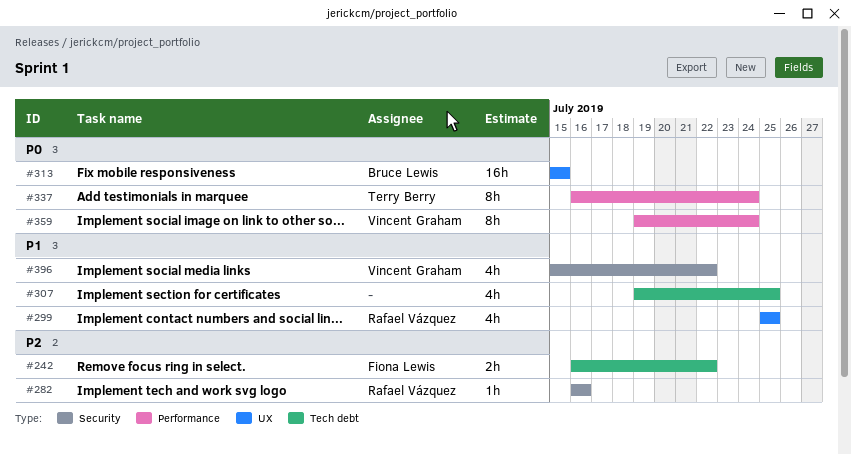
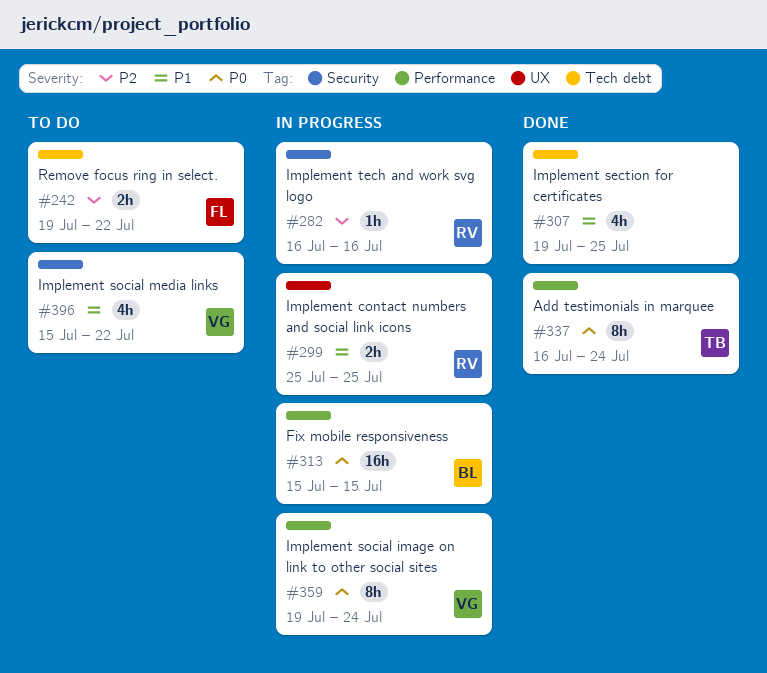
#242, start: Jul 16 -> Jul 19
#299, estimate: 4h -> 2h
#313, label: UX -> Performance

